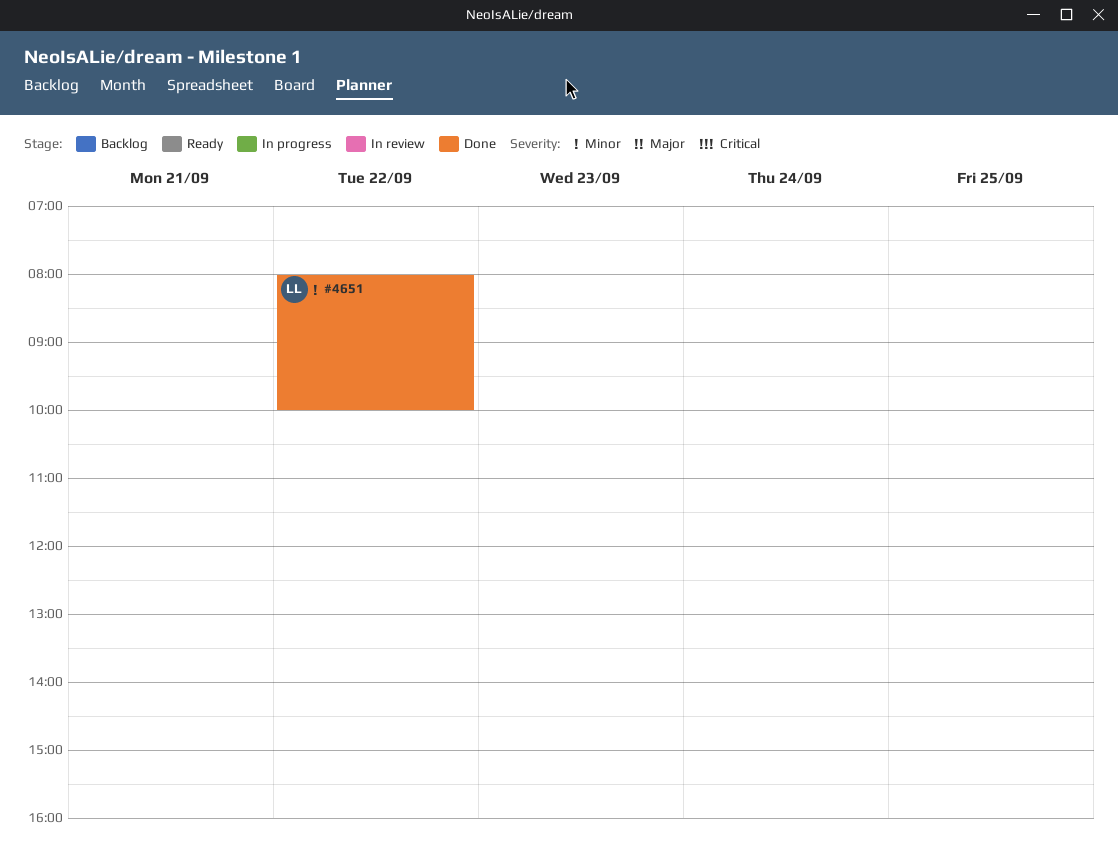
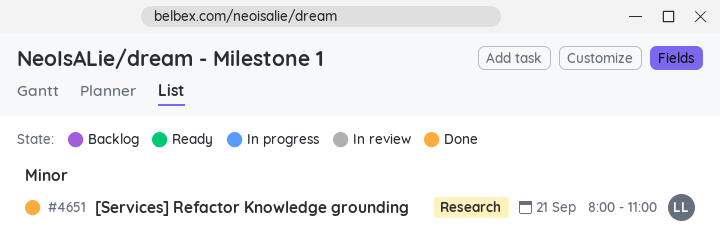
#4651, day: Sep 22 -> Sep 21
#4651, ends: 10:00 -> 11:00

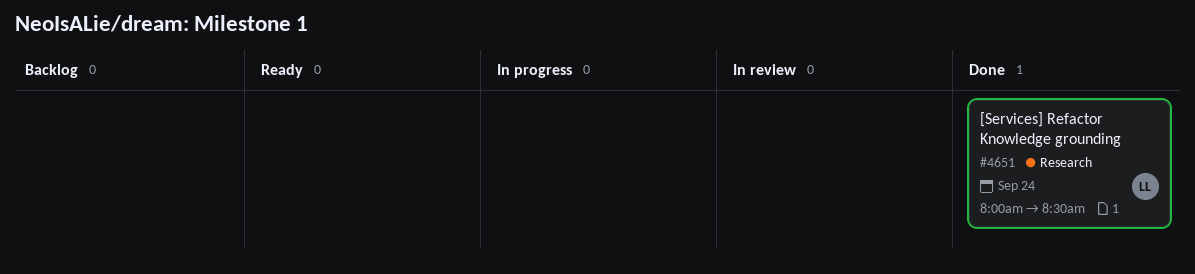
#4651, day: Sep 21 -> Sep 24
#4651, ends: 11:00 -> 08:30

